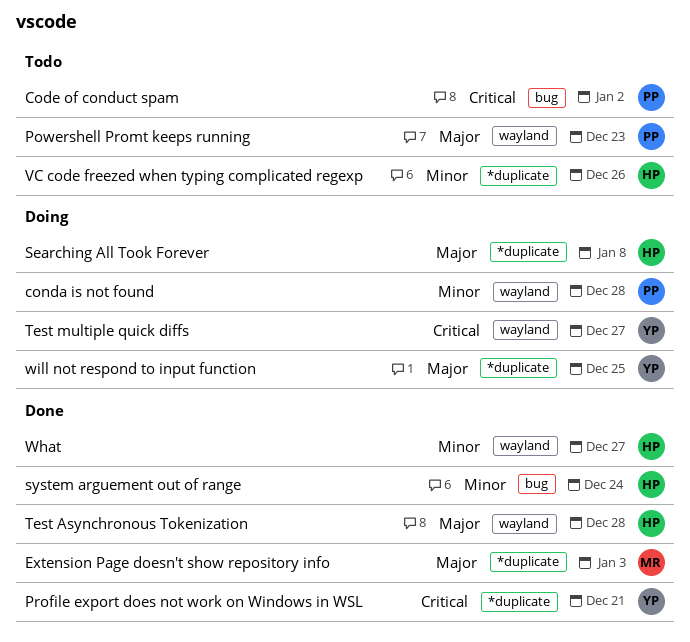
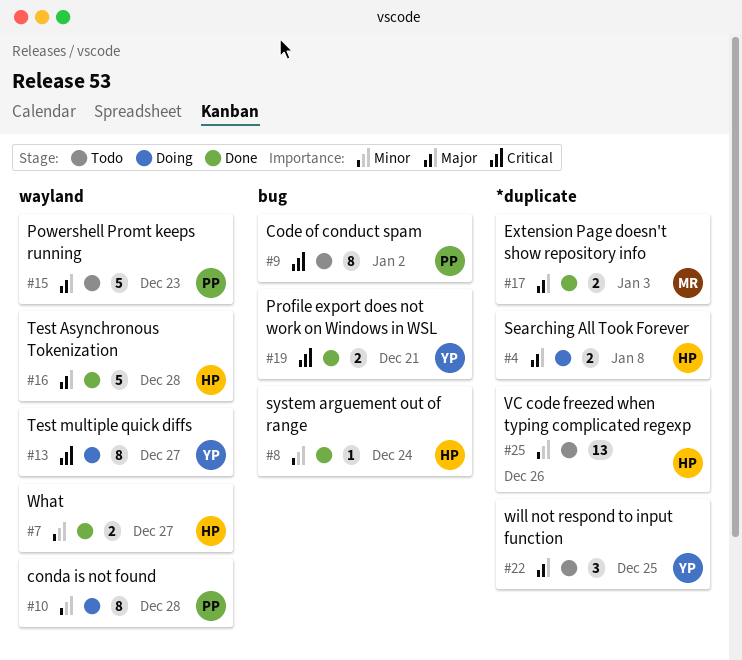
Profile export does not work on Windows in WSL, label: *duplicate -> bug
will not respond to input function, status: Doing -> Todo

